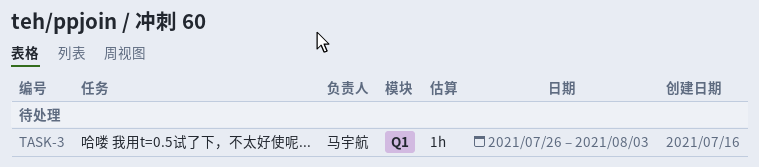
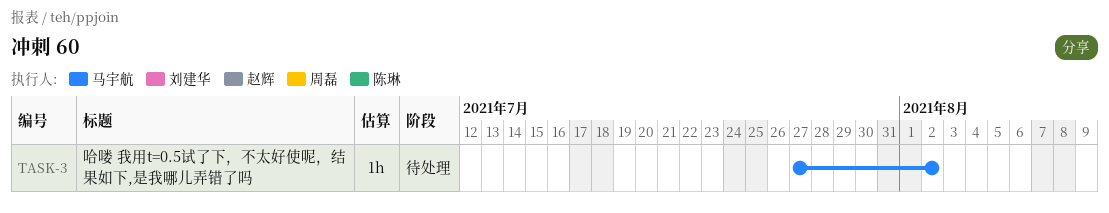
TASK-3, start: Jul 26 -> Jul 27
TASK-3, due: Aug 3 -> Aug 2

